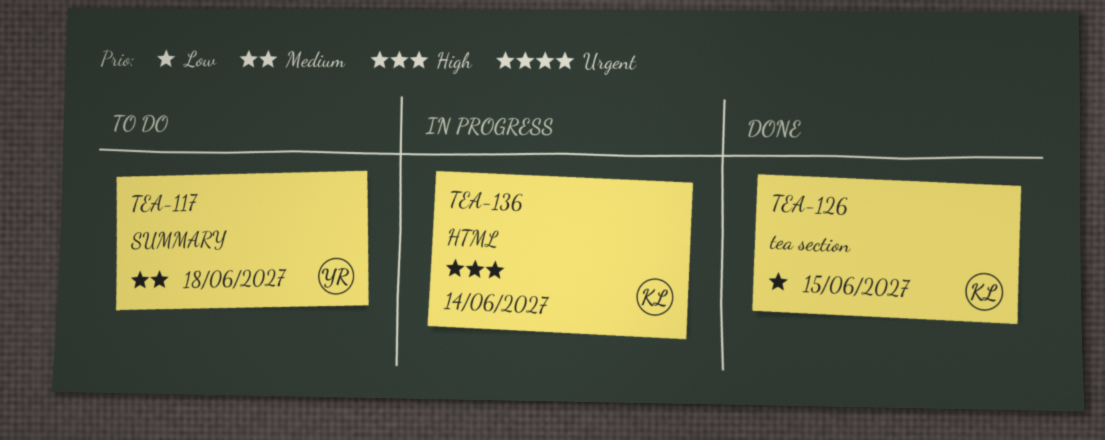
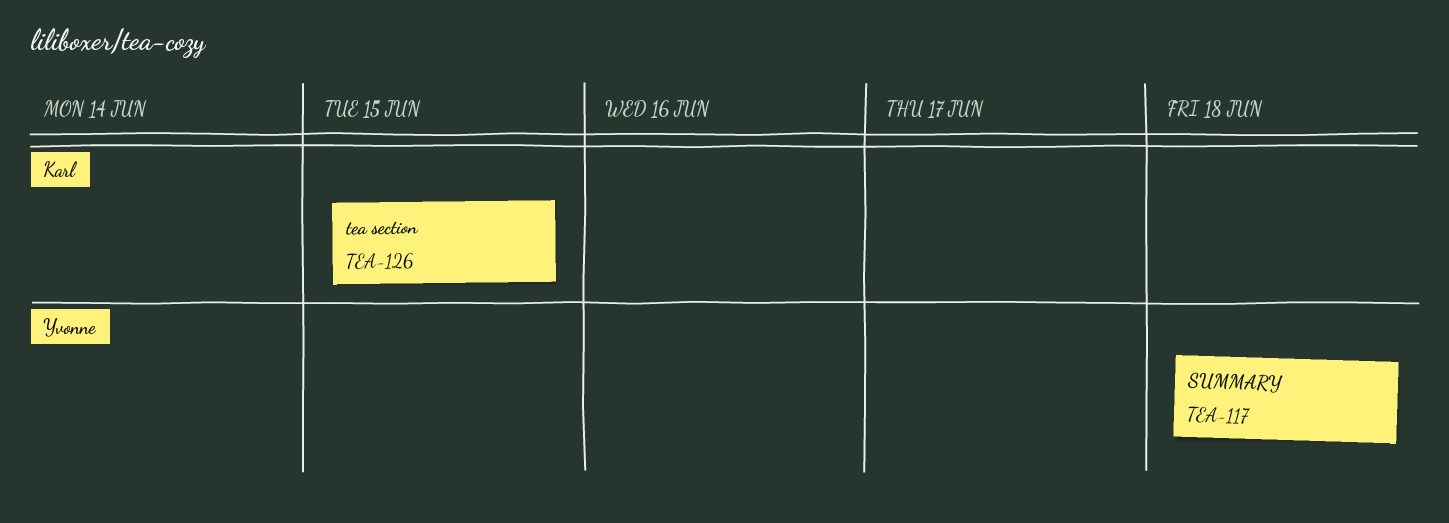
TEA-136: present -> none

